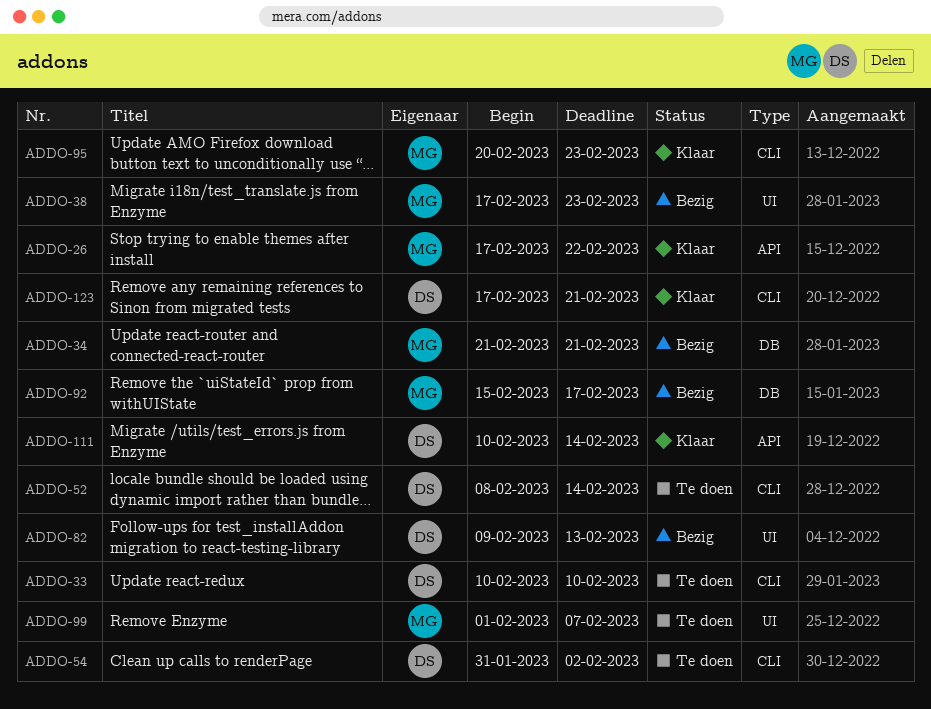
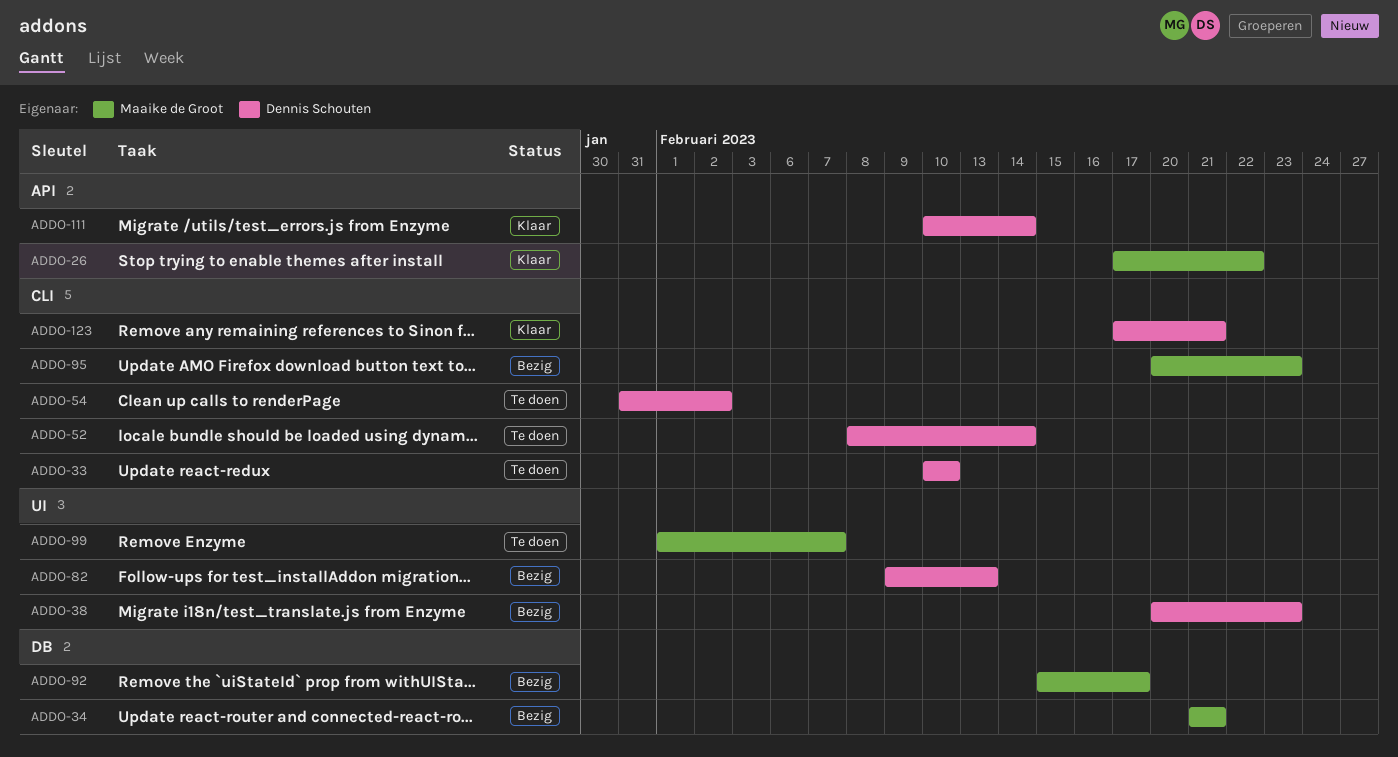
ADDO-38, owner: Maaike de Groot -> Dennis Schouten
ADDO-38, start: Feb 17 -> Feb 20
ADDO-95, status: Klaar -> Bezig

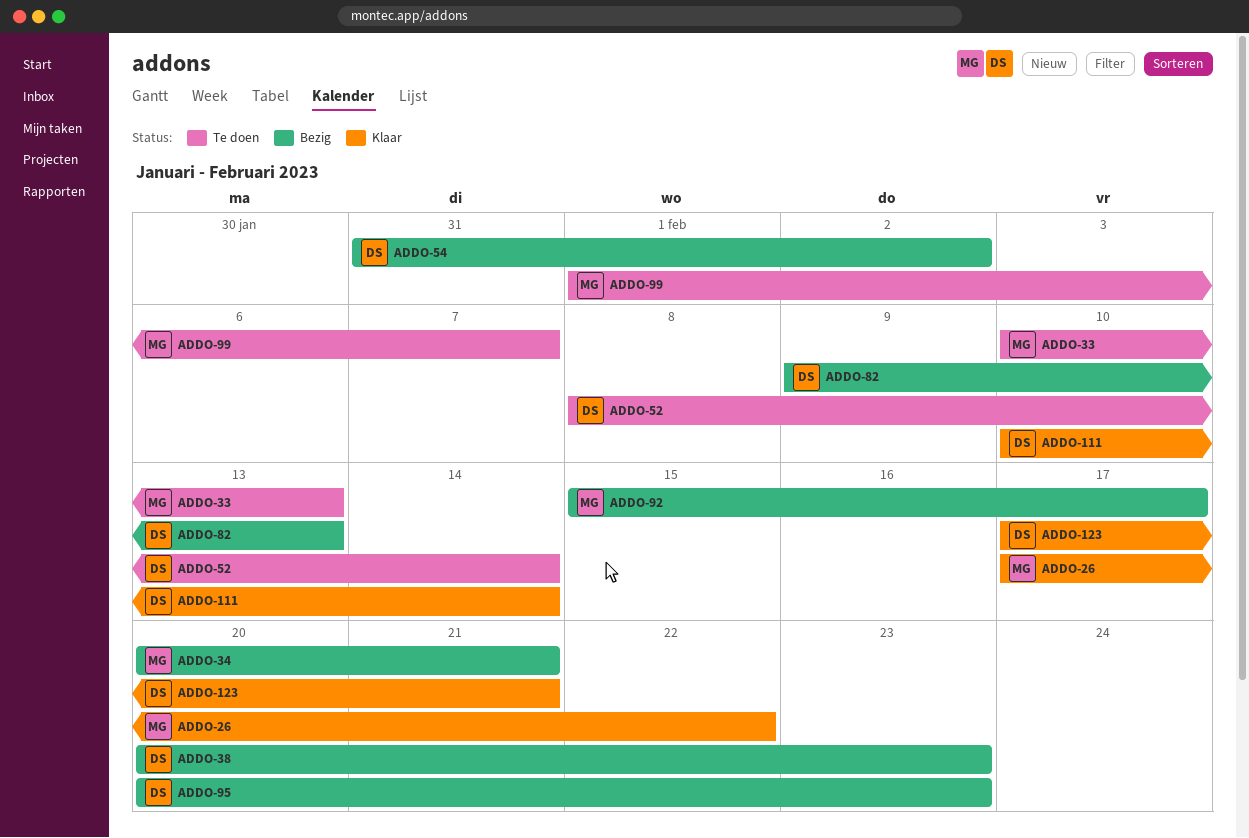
ADDO-33, owner: Dennis Schouten -> Maaike de Groot
ADDO-33, due: Feb 10 -> Feb 13
ADDO-34, start: Feb 21 -> Feb 20
ADDO-54, status: Te doen -> Bezig
ADDO-95, owner: Maaike de Groot -> Dennis Schouten

